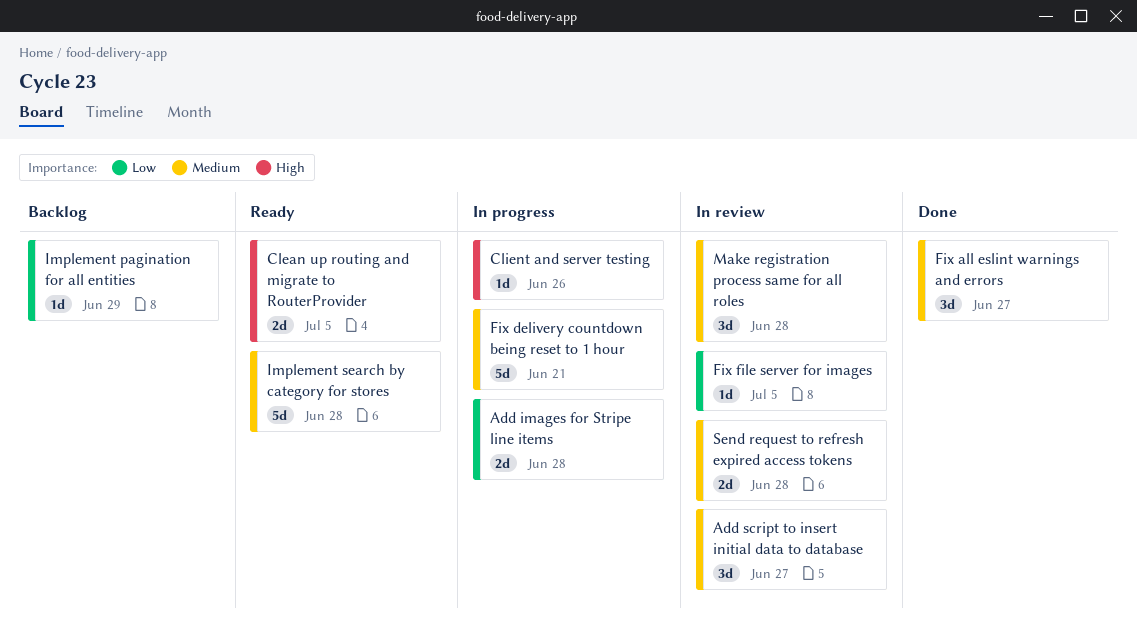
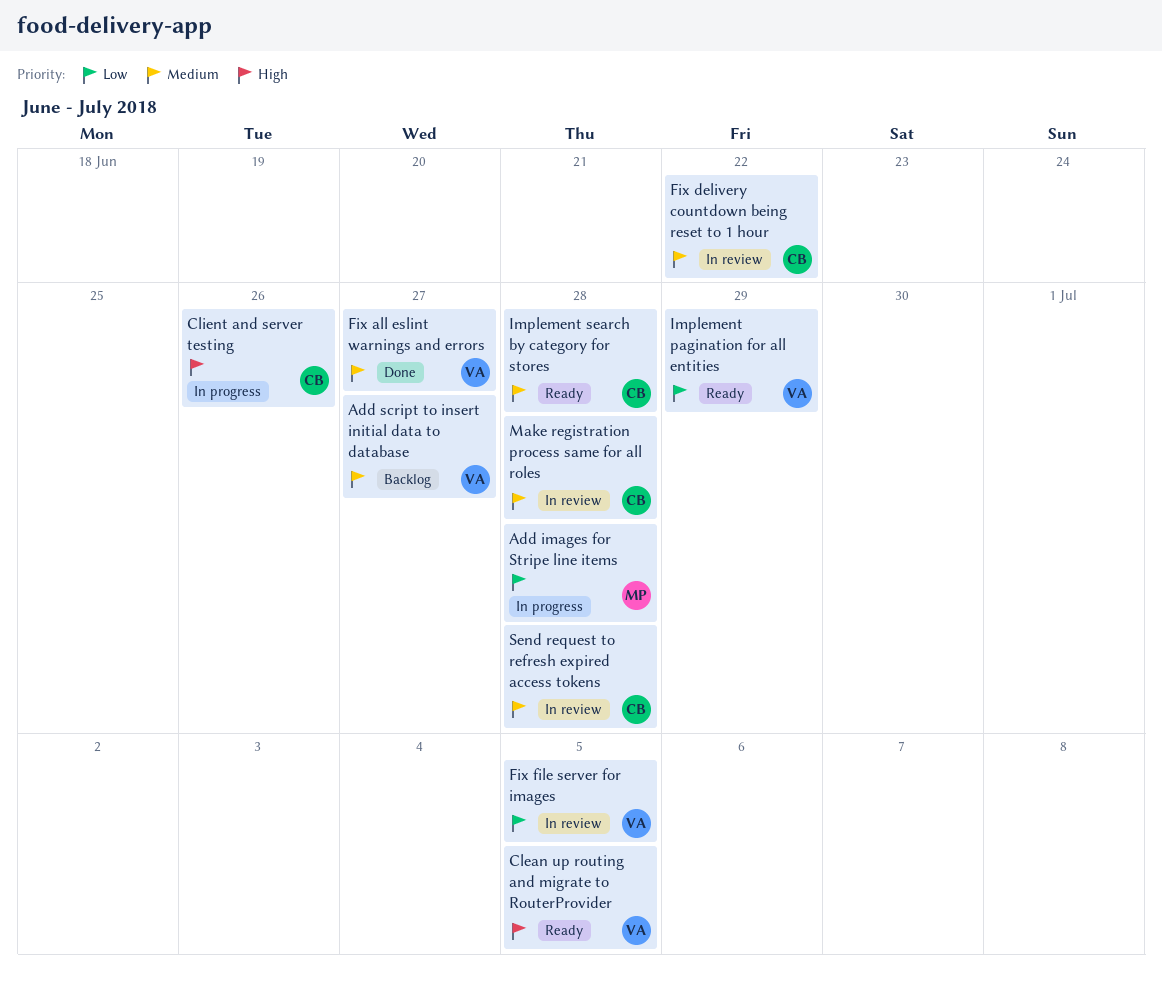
Add script to insert initial data to database, status: In review -> Backlog
Fix delivery countdown being reset to 1 hour, status: In progress -> In review
Fix delivery countdown being reset to 1 hour, due: Jun 21 -> Jun 22
Implement pagination for all entities, status: Backlog -> Ready

